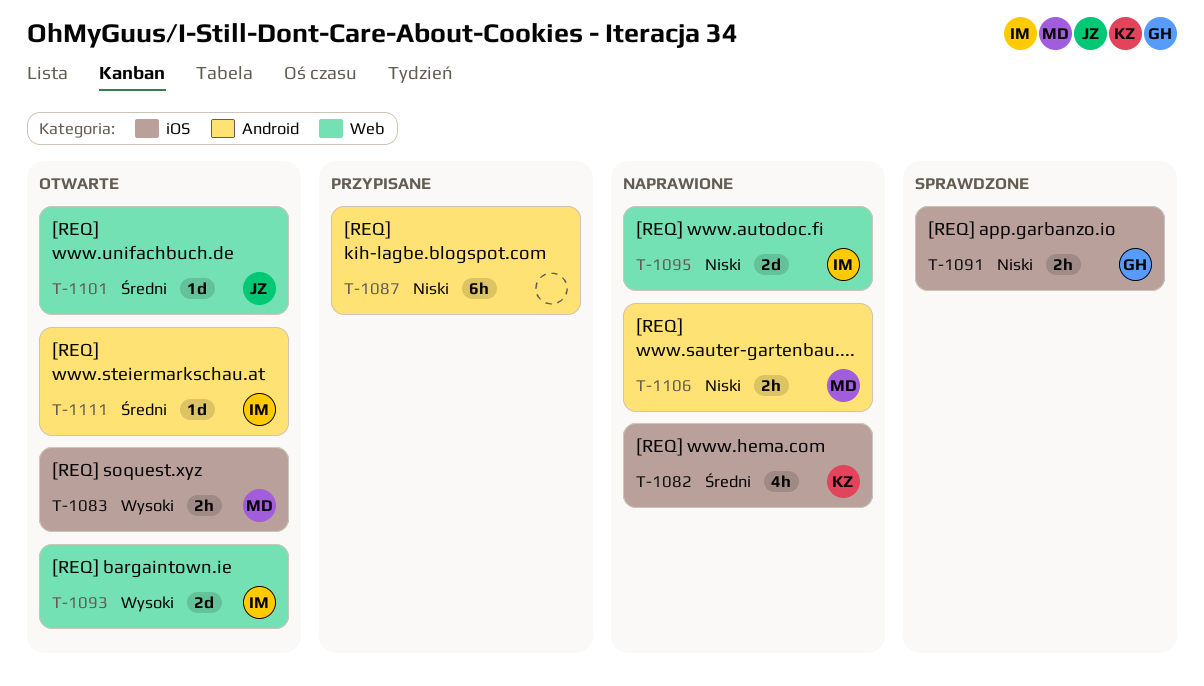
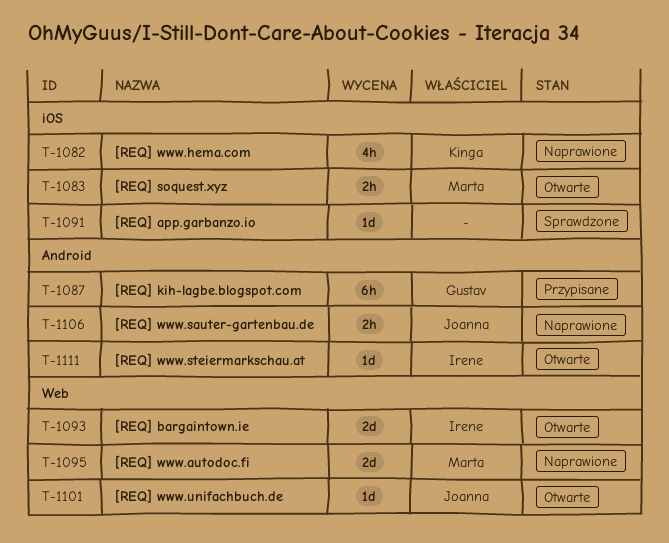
T-1087, owner: none -> Gustav
T-1091, owner: Gustav -> none
T-1091, estimate: 2h -> 1d
T-1095, owner: Irene -> Marta
T-1106, owner: Marta -> Joanna

